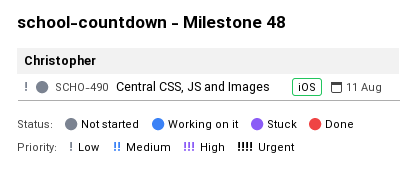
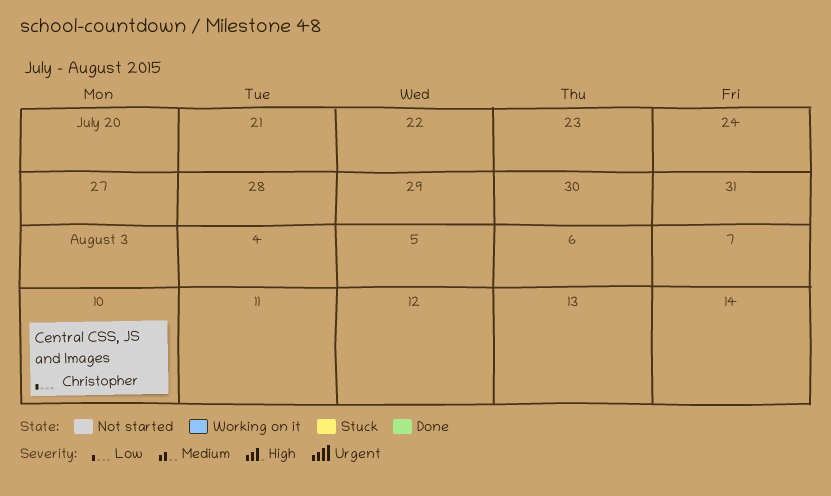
Central CSS, JS and Images, due: Aug 11 -> Aug 10

